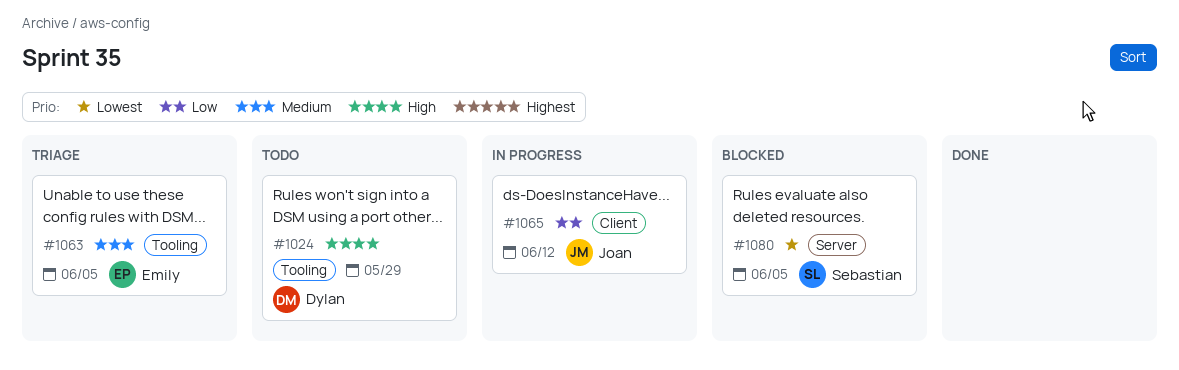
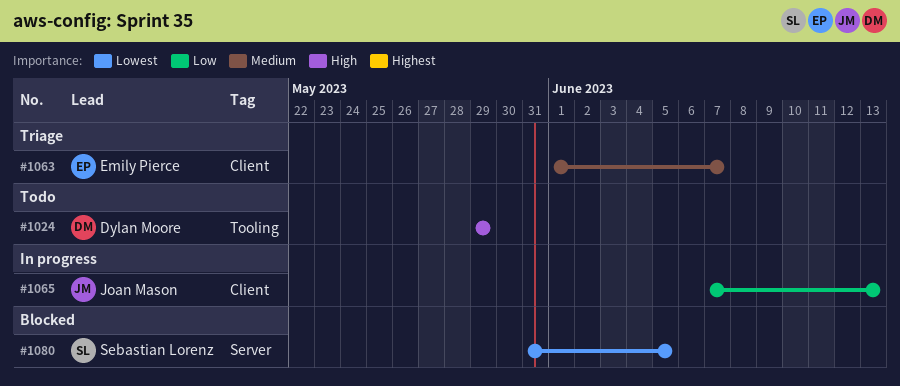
#1063, label: Tooling -> Client
#1063, due: Jun 5 -> Jun 7
#1065, due: Jun 12 -> Jun 13

